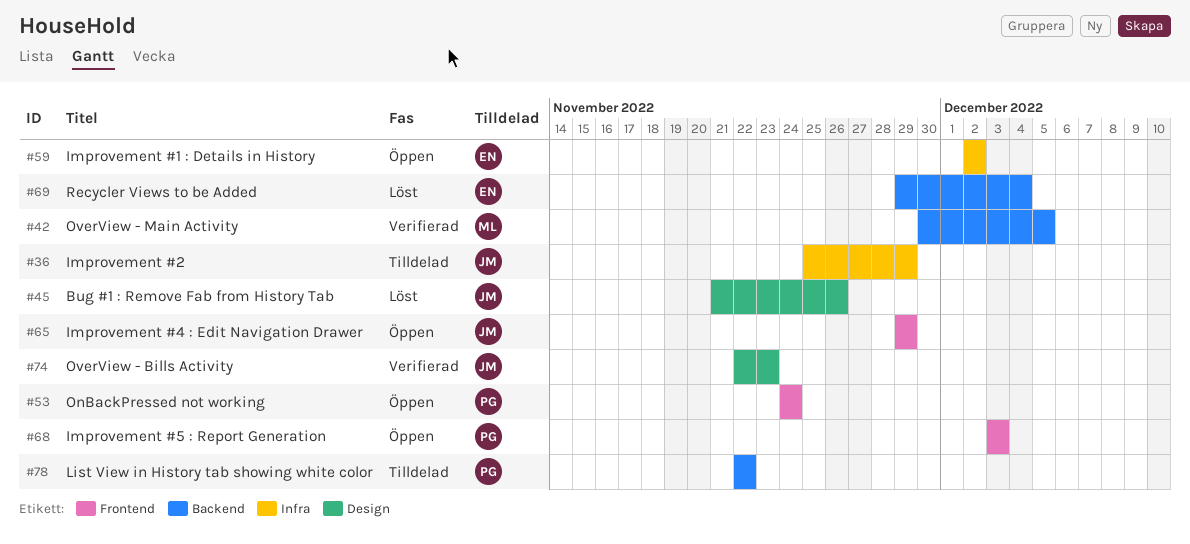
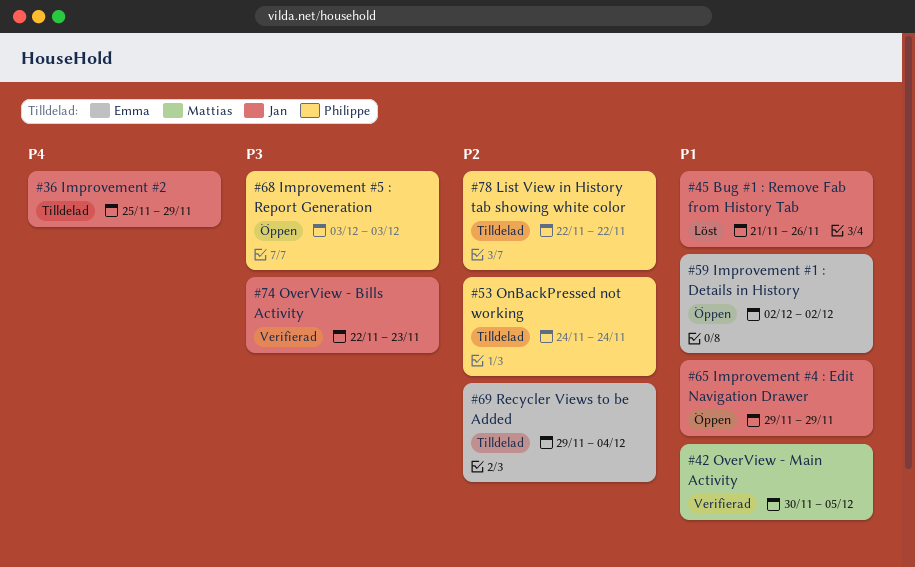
#53, status: Öppen -> Tilldelad
#69, status: Löst -> Tilldelad

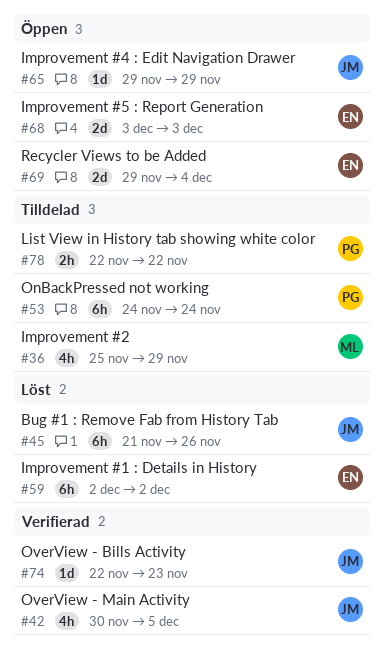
#36, owner: Jan -> Mattias
#42, owner: Mattias -> Jan
#59, status: Öppen -> Löst
#68, owner: Philippe -> Emma
#69, status: Tilldelad -> Öppen

